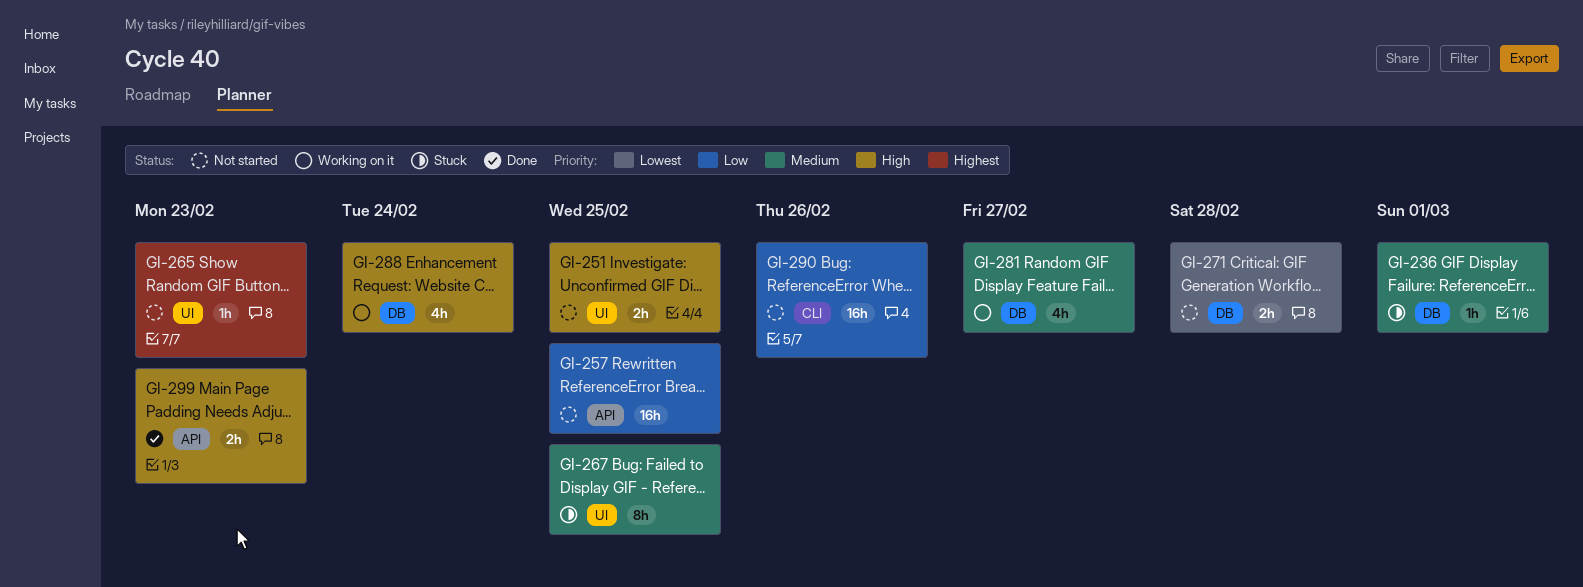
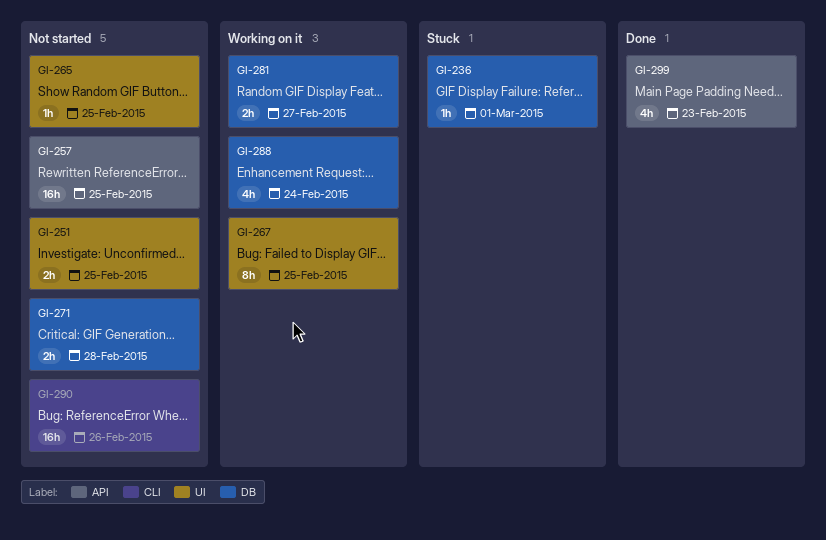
GI-265, due: Feb 23 -> Feb 25
GI-267, status: Stuck -> Working on it
GI-281, estimate: 4h -> 2h
GI-299, estimate: 2h -> 4h

